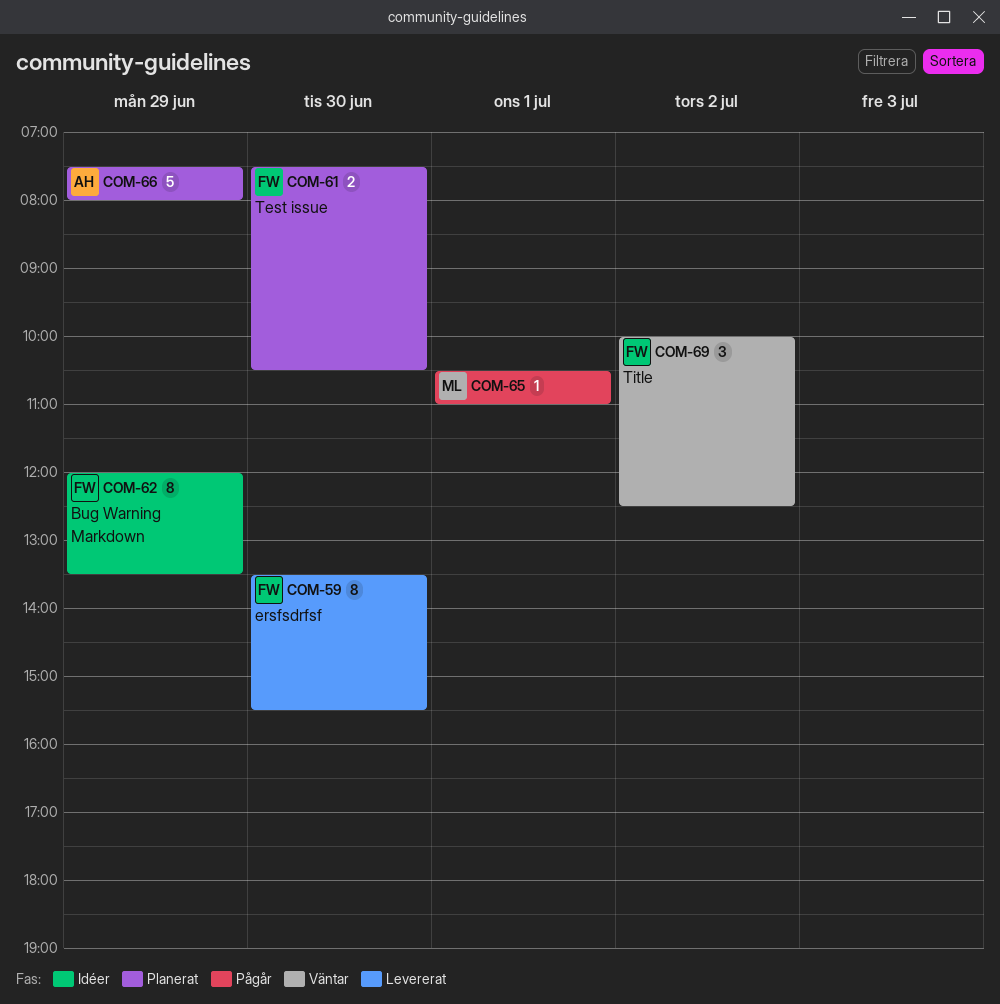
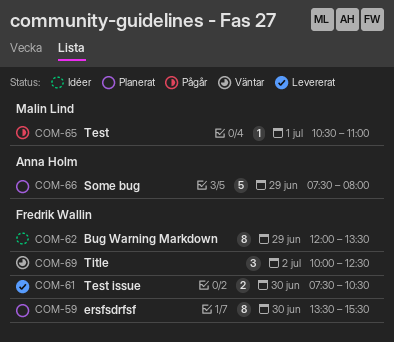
COM-59, status: Levererat -> Planerat
COM-61, status: Planerat -> Levererat

